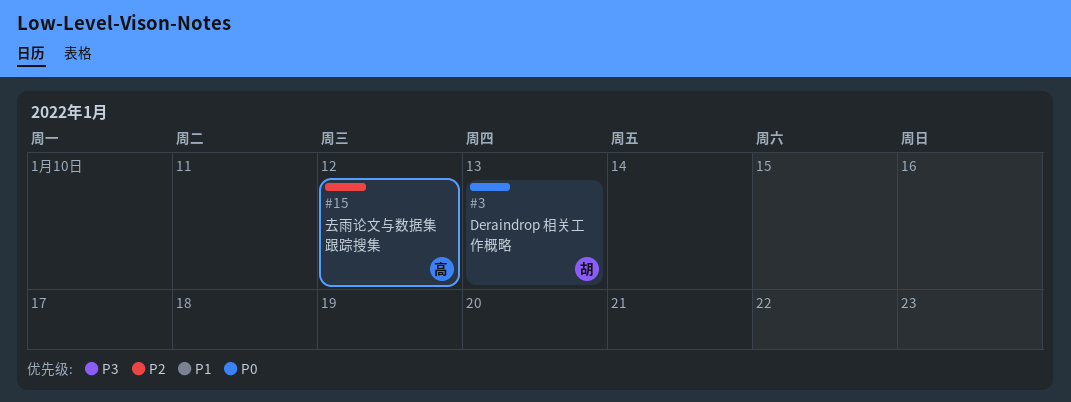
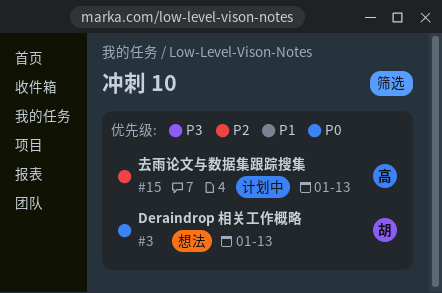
#15, due: Jan 12 -> Jan 13

